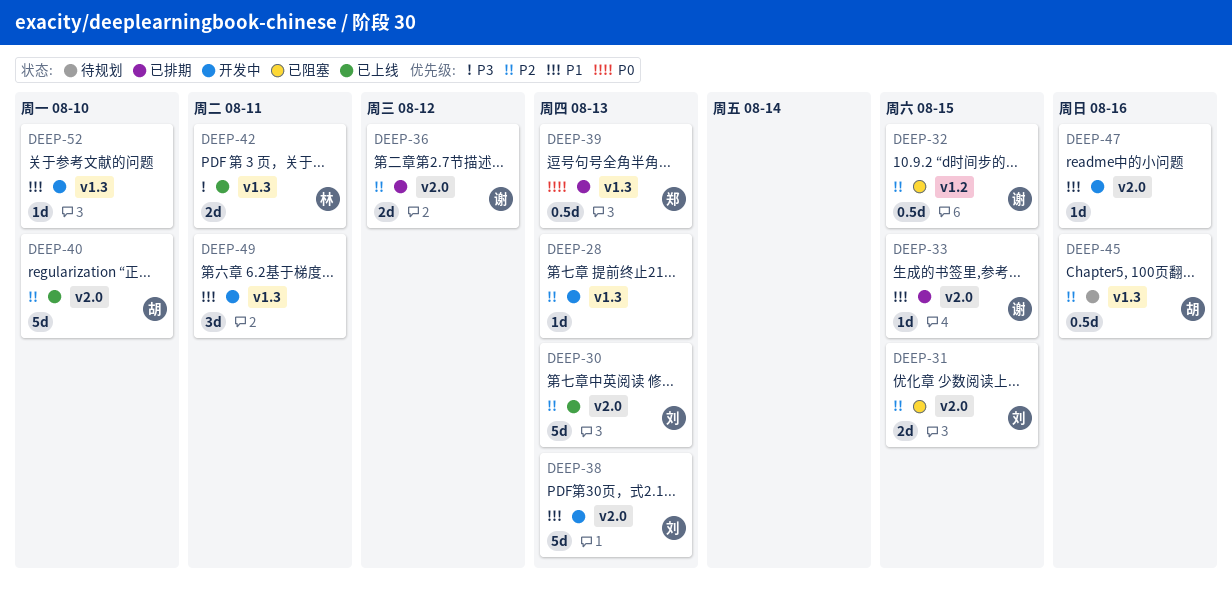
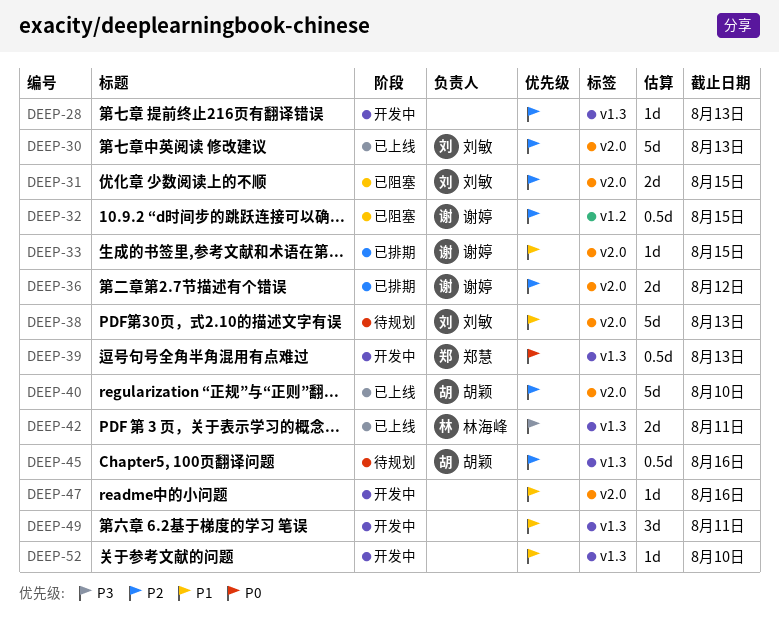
DEEP-38, status: 开发中 -> 待规划
DEEP-39, status: 已排期 -> 开发中

